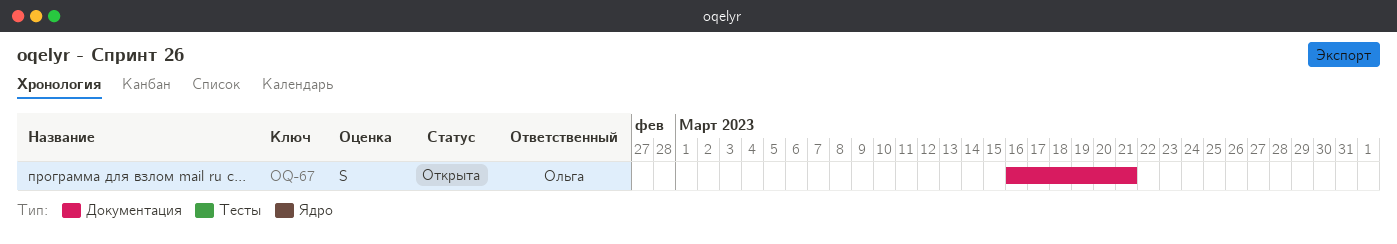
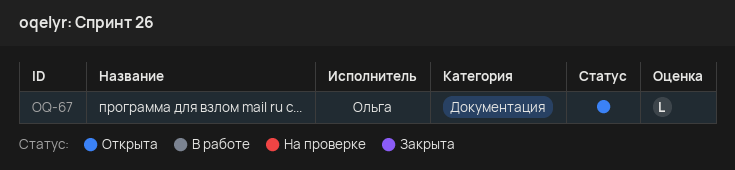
OQ-67, estimate: S -> L

